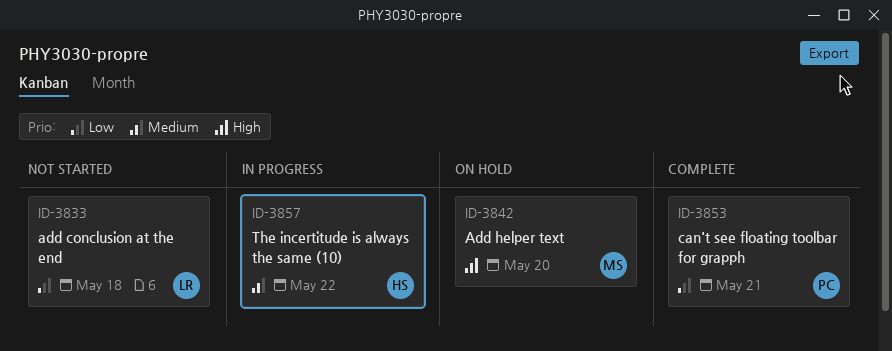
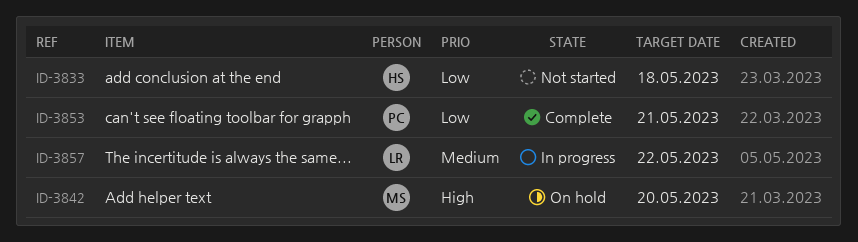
ID-3833, owner: LR -> HS
ID-3857, owner: HS -> LR

